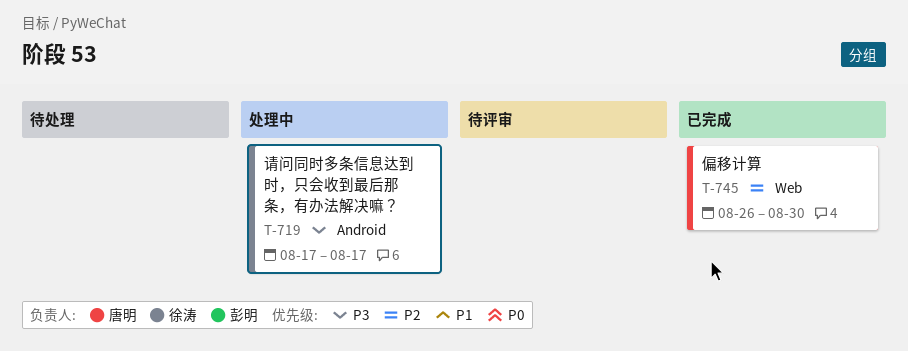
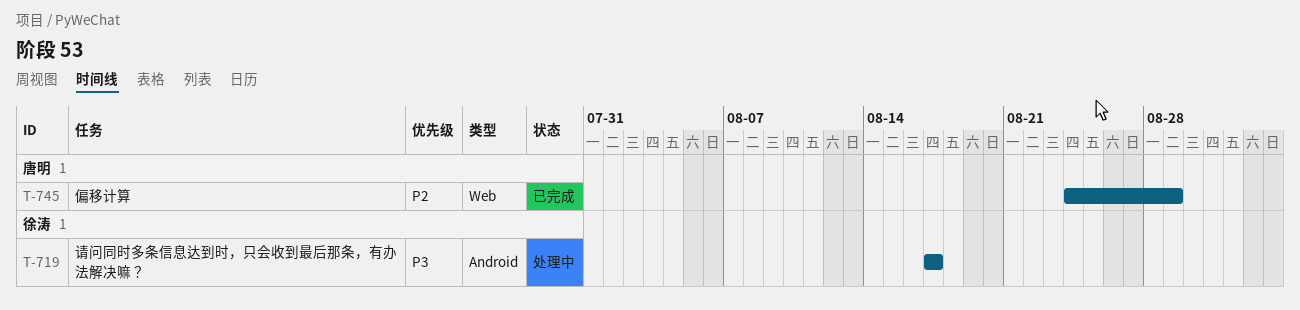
T-745, start: Aug 26 -> Aug 24
T-745, due: Aug 30 -> Aug 29

